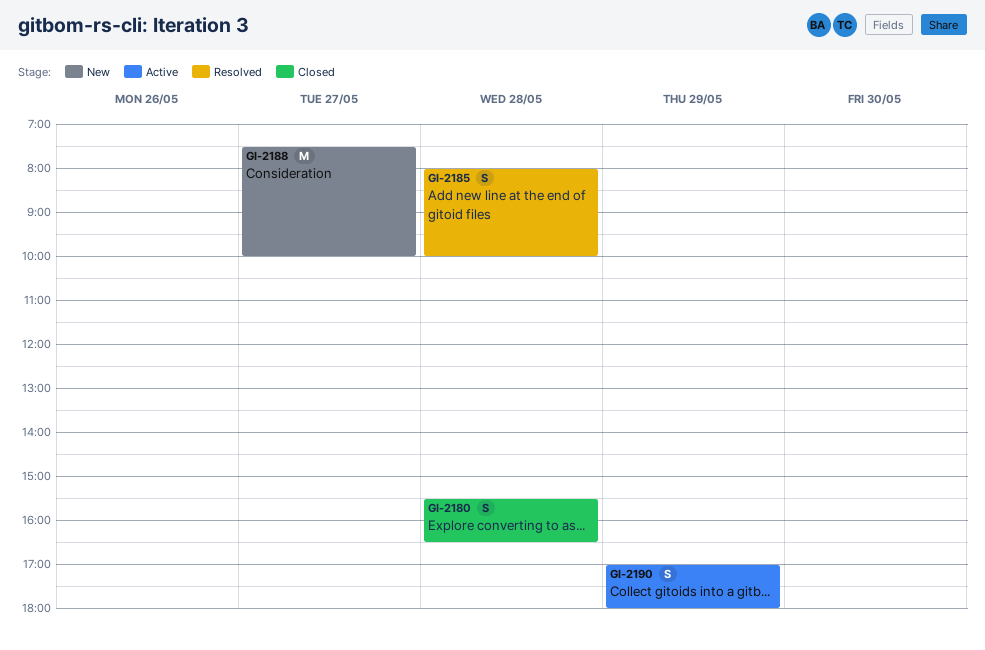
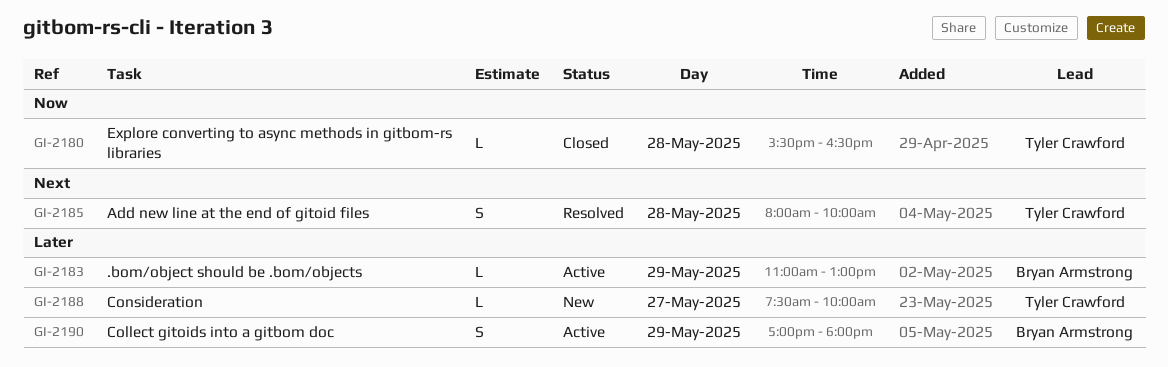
GI-2180, estimate: S -> L
GI-2183: none -> present
GI-2188, estimate: M -> L

